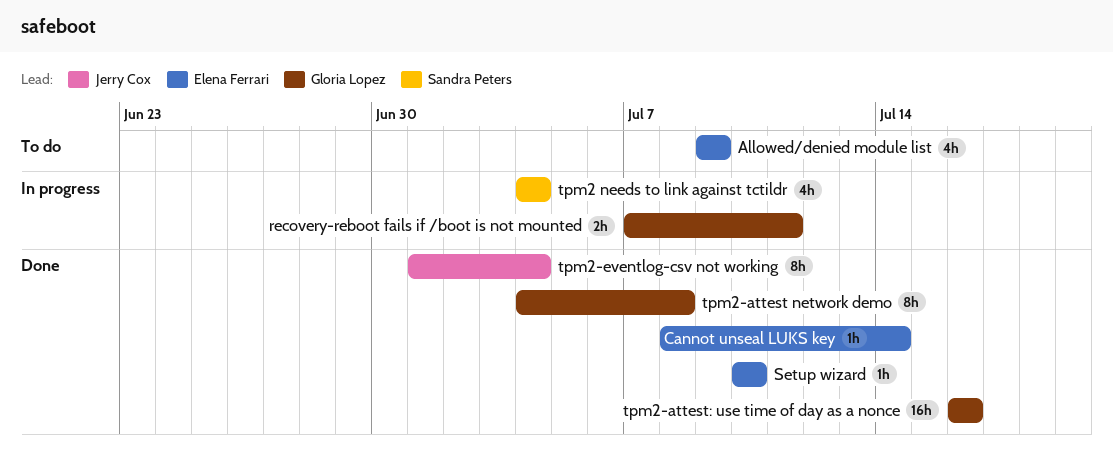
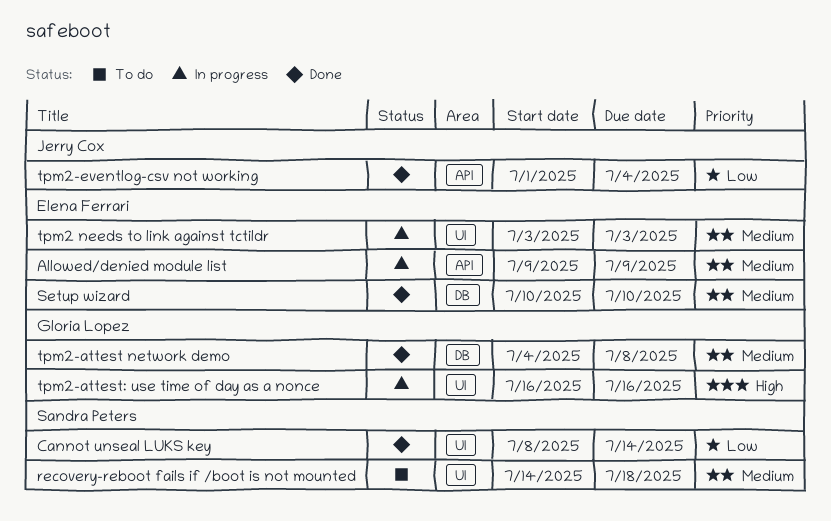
Allowed/denied module list, status: To do -> In progress
Cannot unseal LUKS key, owner: Elena Ferrari -> Sandra Peters
recovery-reboot fails if /boot is not mounted, status: In progress -> To do
recovery-reboot fails if /boot is not mounted, owner: Gloria Lopez -> Sandra Peters
recovery-reboot fails if /boot is not mounted, start: Jul 7 -> Jul 14
recovery-reboot fails if /boot is not mounted, due: Jul 11 -> Jul 18
tpm2 needs to link against tctildr, owner: Sandra Peters -> Elena Ferrari
tpm2 needs to link against tctildr, start: Jul 4 -> Jul 3
tpm2 needs to link against tctildr, due: Jul 4 -> Jul 3
tpm2-attest: use time of day as a nonce, status: Done -> In progress

